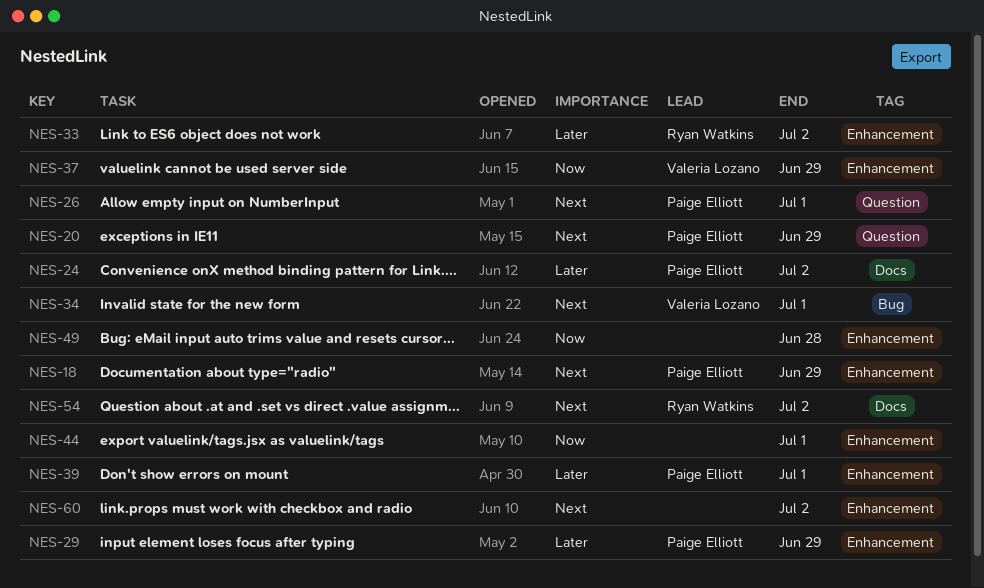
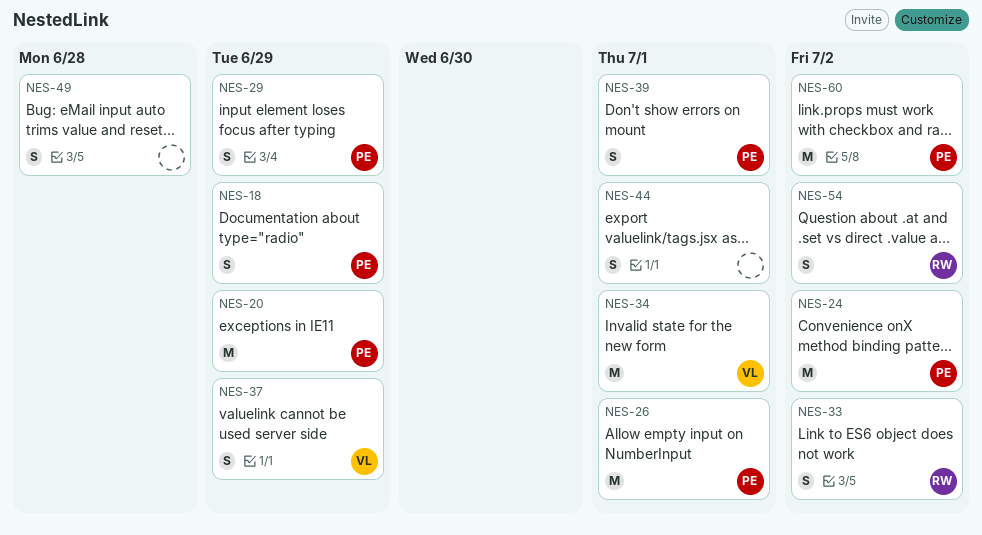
NES-60, owner: none -> Paige Elliott

